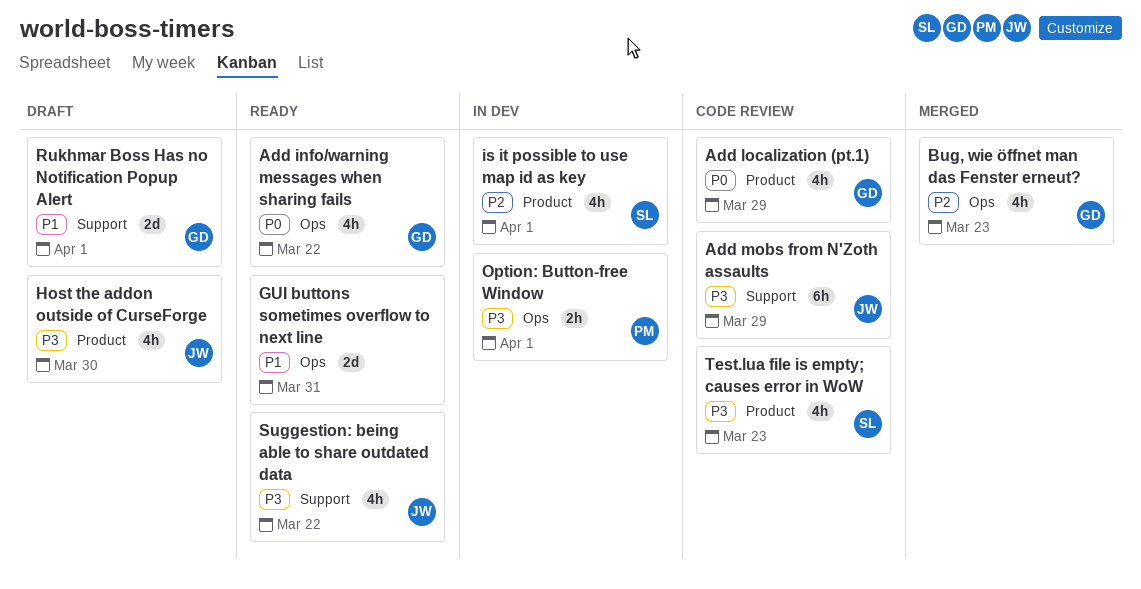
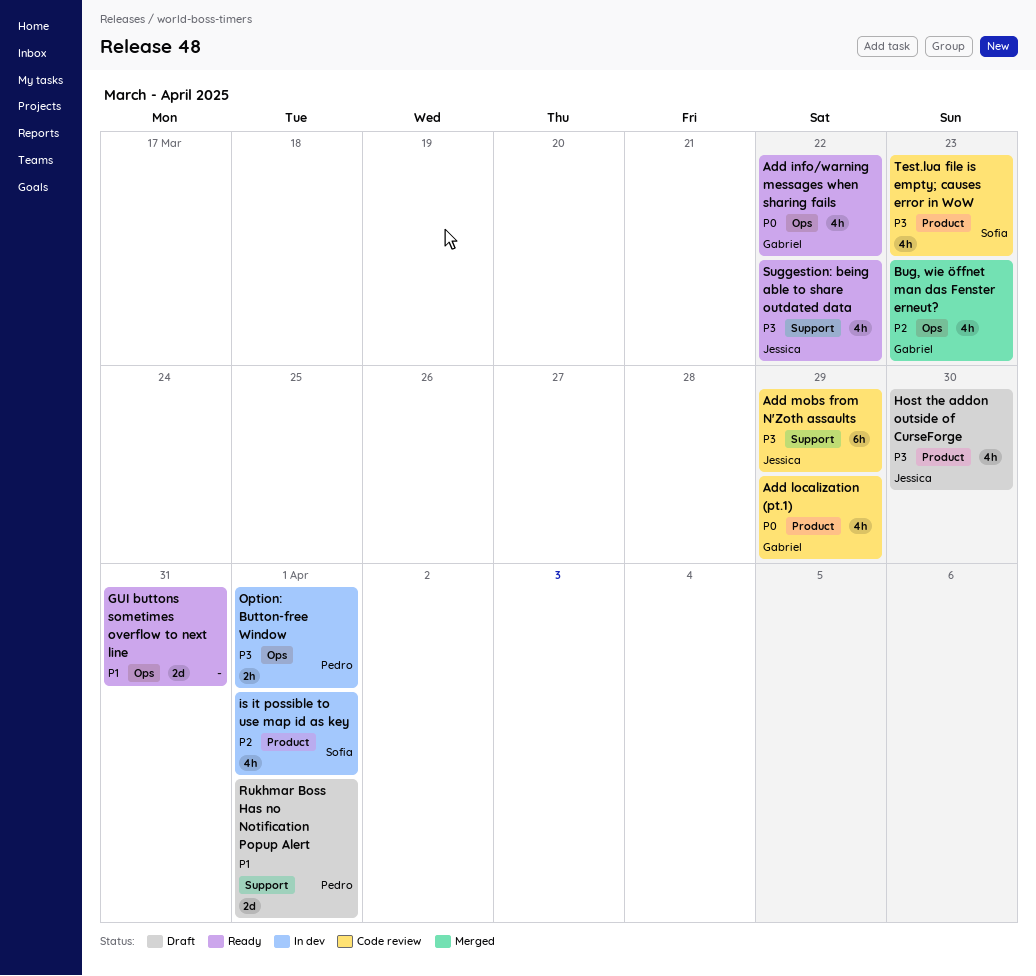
Rukhmar Boss Has no Notification Popup Alert, owner: Gabriel -> Pedro

